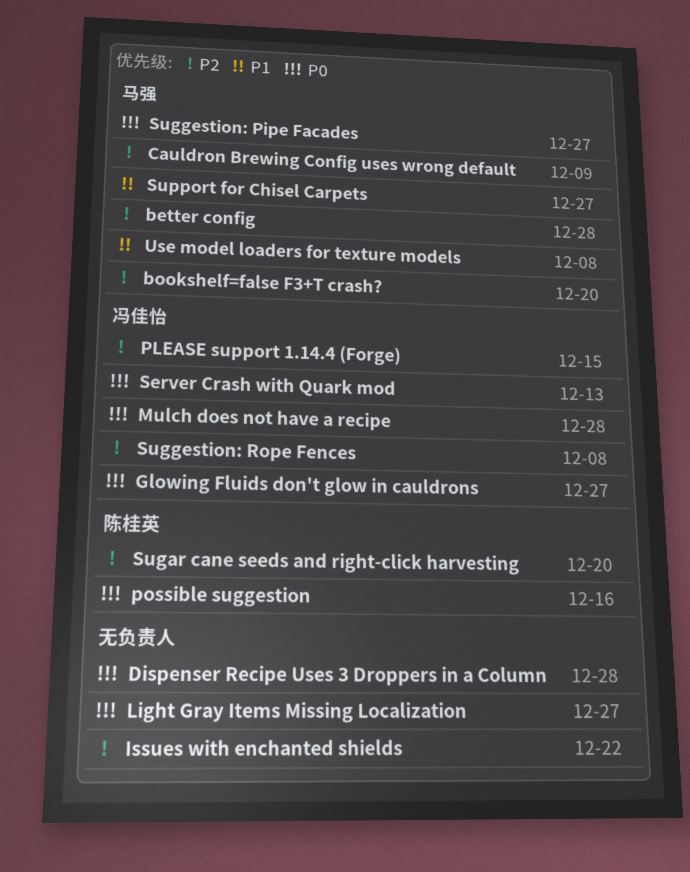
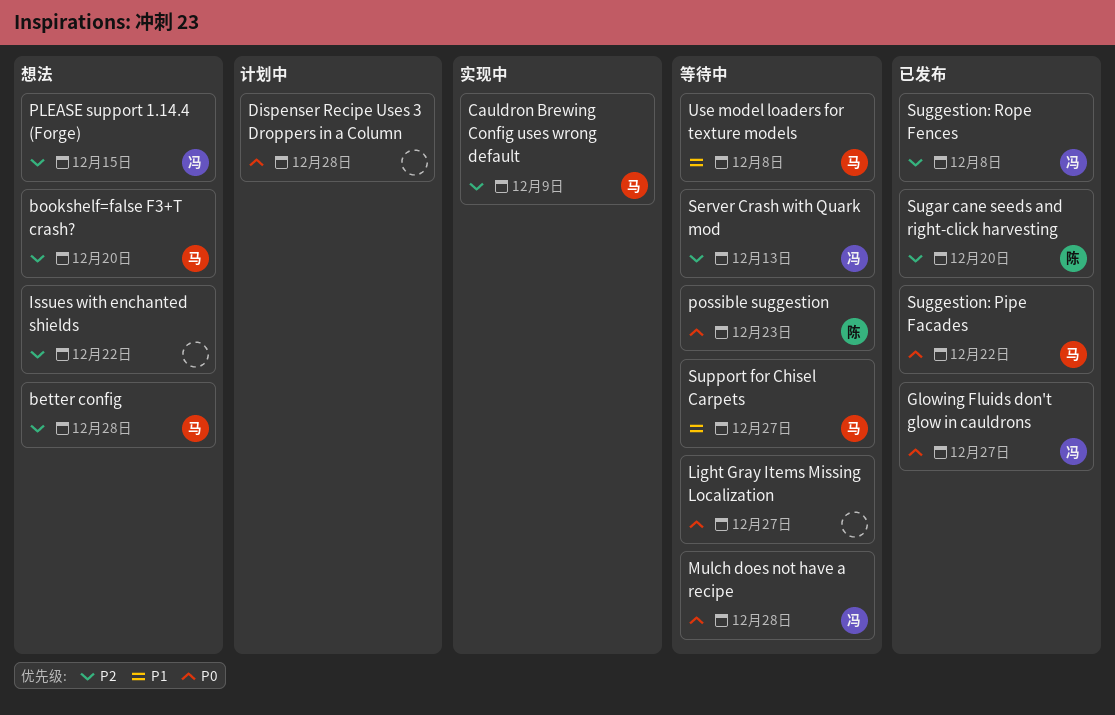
possible suggestion, due: Dec 16 -> Dec 23
Server Crash with Quark mod, priority: P0 -> P2
Suggestion: Pipe Facades, due: Dec 27 -> Dec 22

